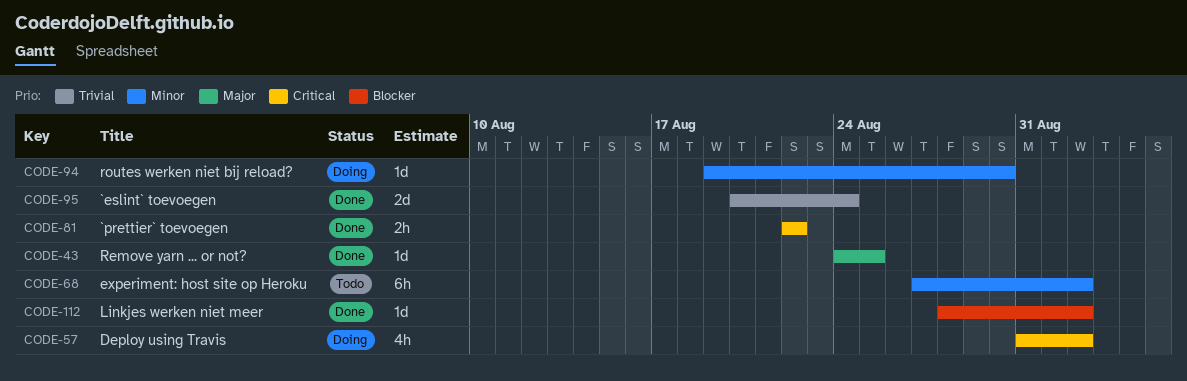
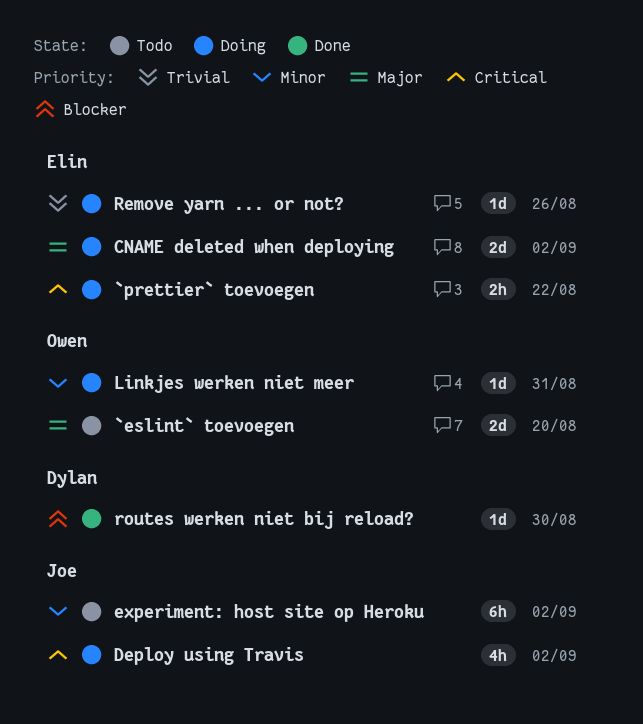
`eslint` toevoegen, status: Done -> Todo
`eslint` toevoegen, priority: Trivial -> Major
`eslint` toevoegen, due: Aug 24 -> Aug 20
`prettier` toevoegen, status: Done -> Doing
CNAME deleted when deploying: none -> present
Linkjes werken niet meer, status: Done -> Doing
Linkjes werken niet meer, priority: Blocker -> Minor
Linkjes werken niet meer, due: Sep 2 -> Aug 31
Remove yarn ... or not?, status: Done -> Doing
Remove yarn ... or not?, priority: Major -> Trivial
Remove yarn ... or not?, due: Aug 25 -> Aug 26
routes werken niet bij reload?, status: Doing -> Done
routes werken niet bij reload?, priority: Minor -> Blocker

